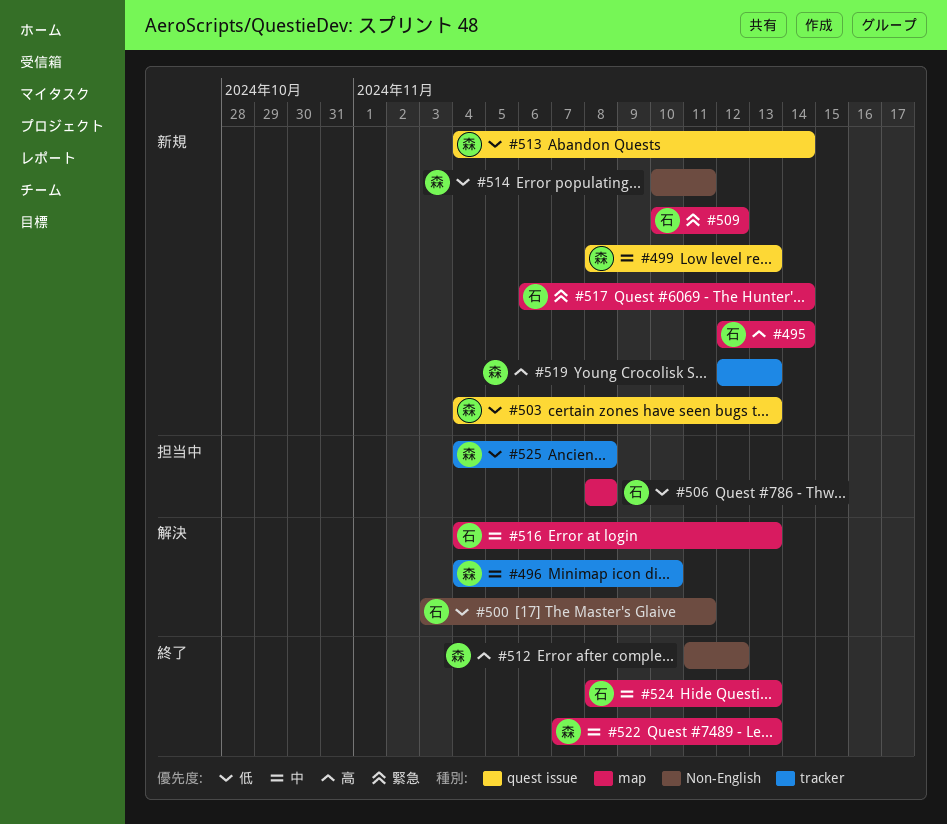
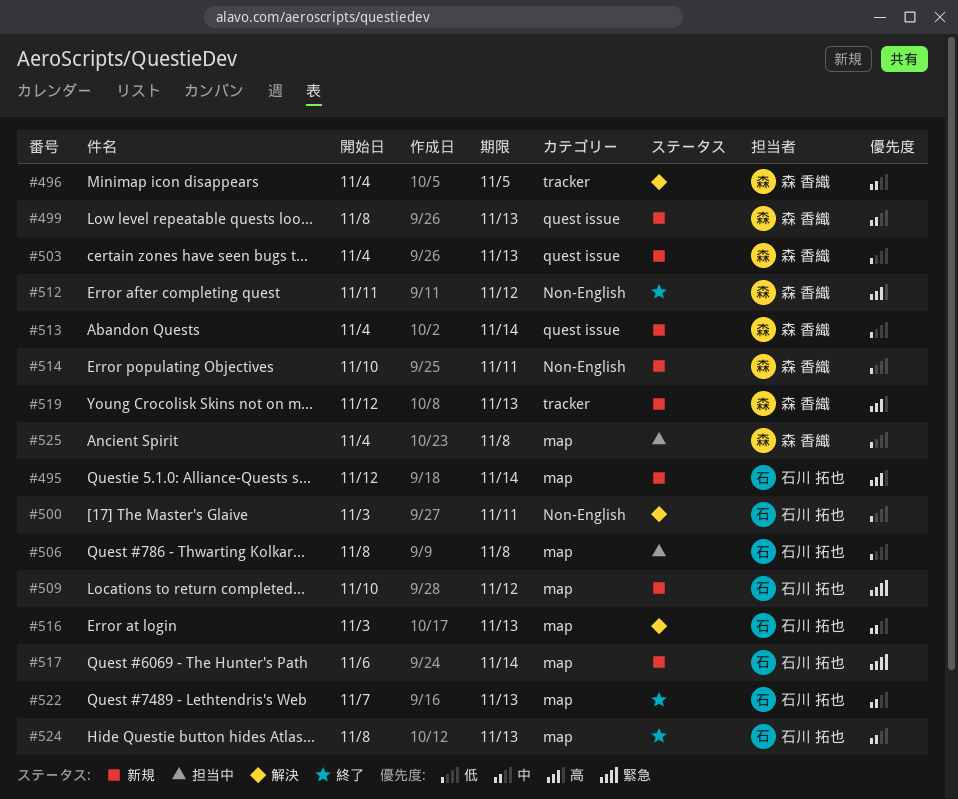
#496, due: Nov 10 -> Nov 5
#516, start: Nov 4 -> Nov 3
#522, owner: 森 香織 -> 石川 拓也
#525, label: tracker -> map

